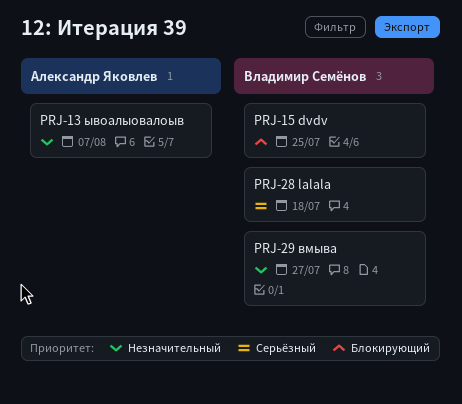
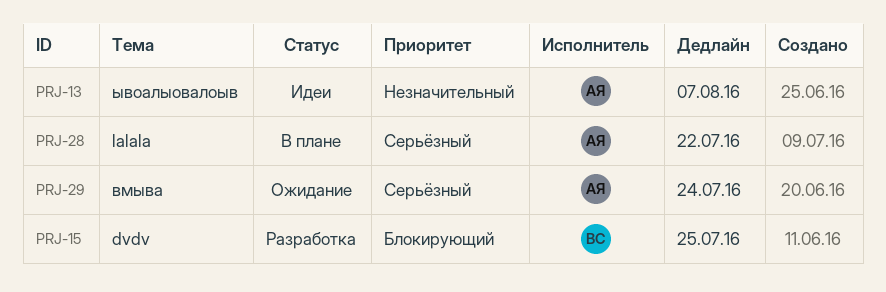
PRJ-28, owner: Владимир Семёнов -> Александр Яковлев
PRJ-28, due: Jul 18 -> Jul 22
PRJ-29, owner: Владимир Семёнов -> Александр Яковлев
PRJ-29, priority: Незначительный -> Серьёзный
PRJ-29, due: Jul 27 -> Jul 24

